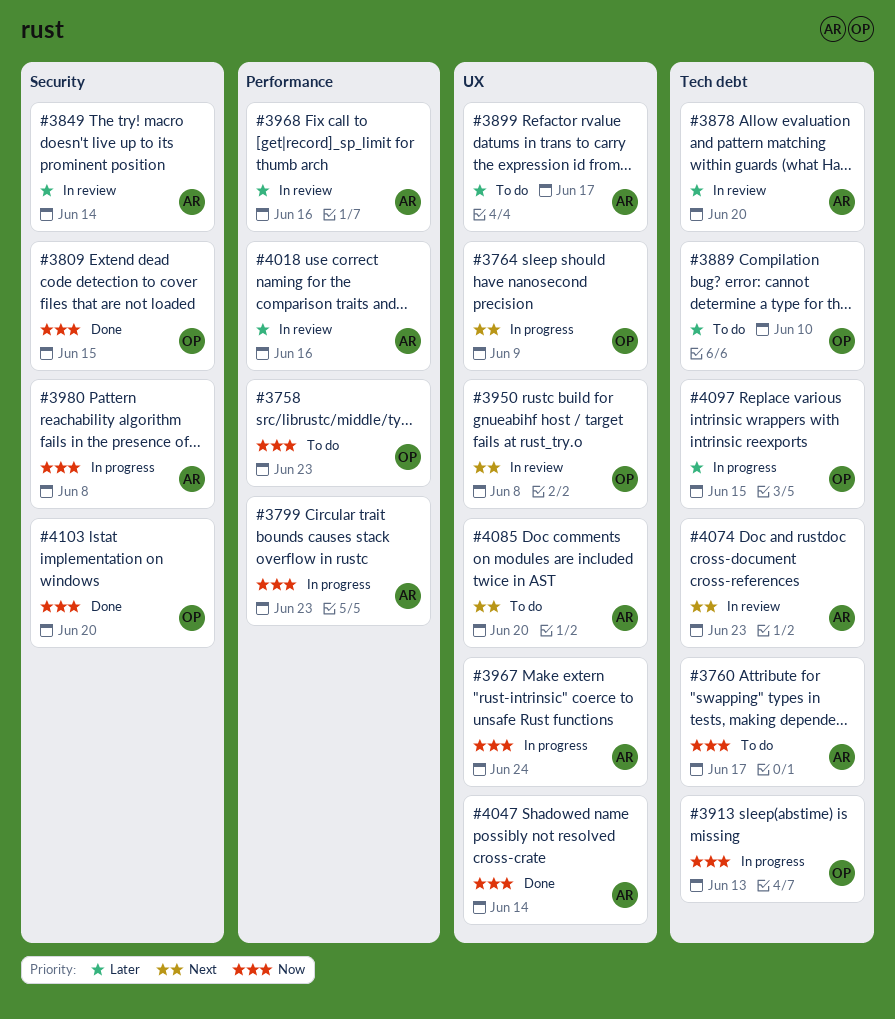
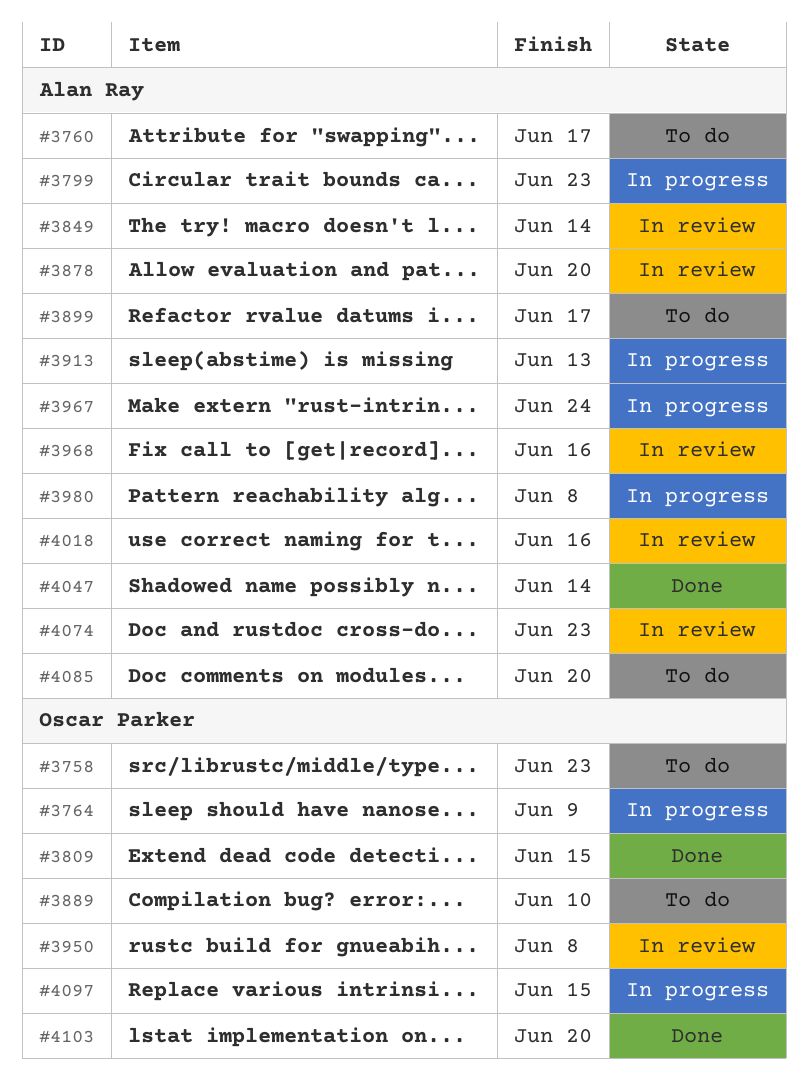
#3913, owner: Oscar Parker -> Alan Ray

